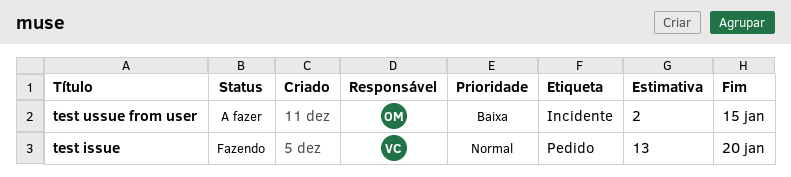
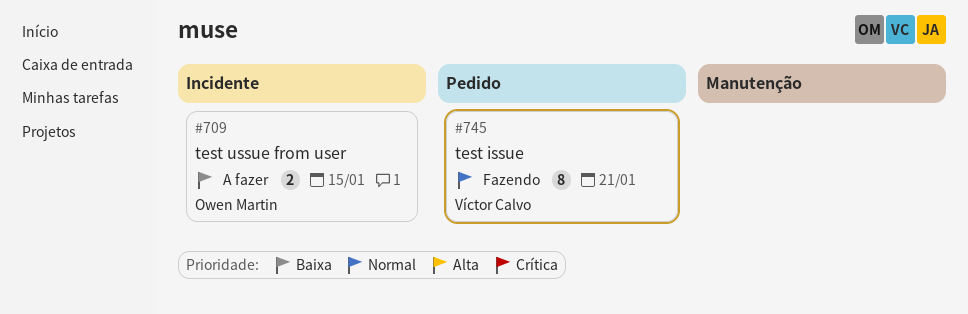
test issue, estimate: 13 -> 8
test issue, due: Jan 20 -> Jan 21

